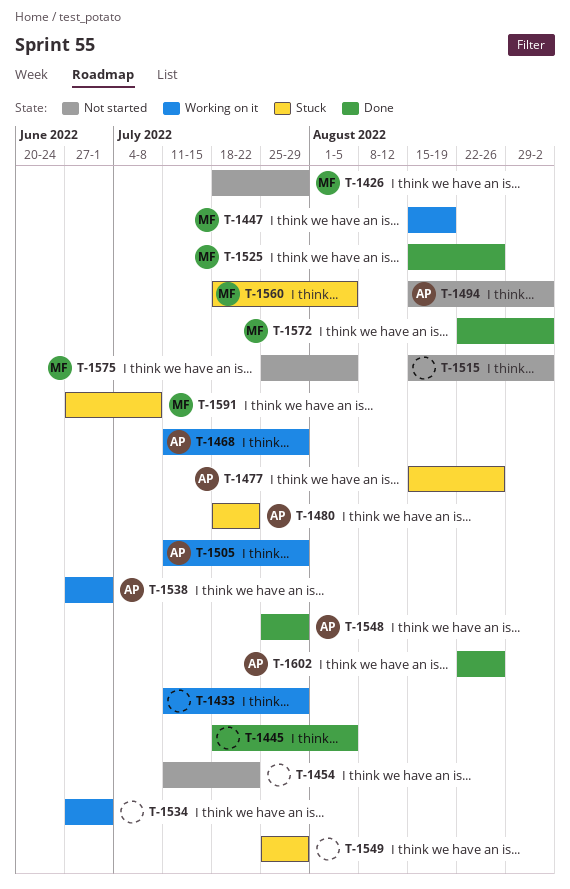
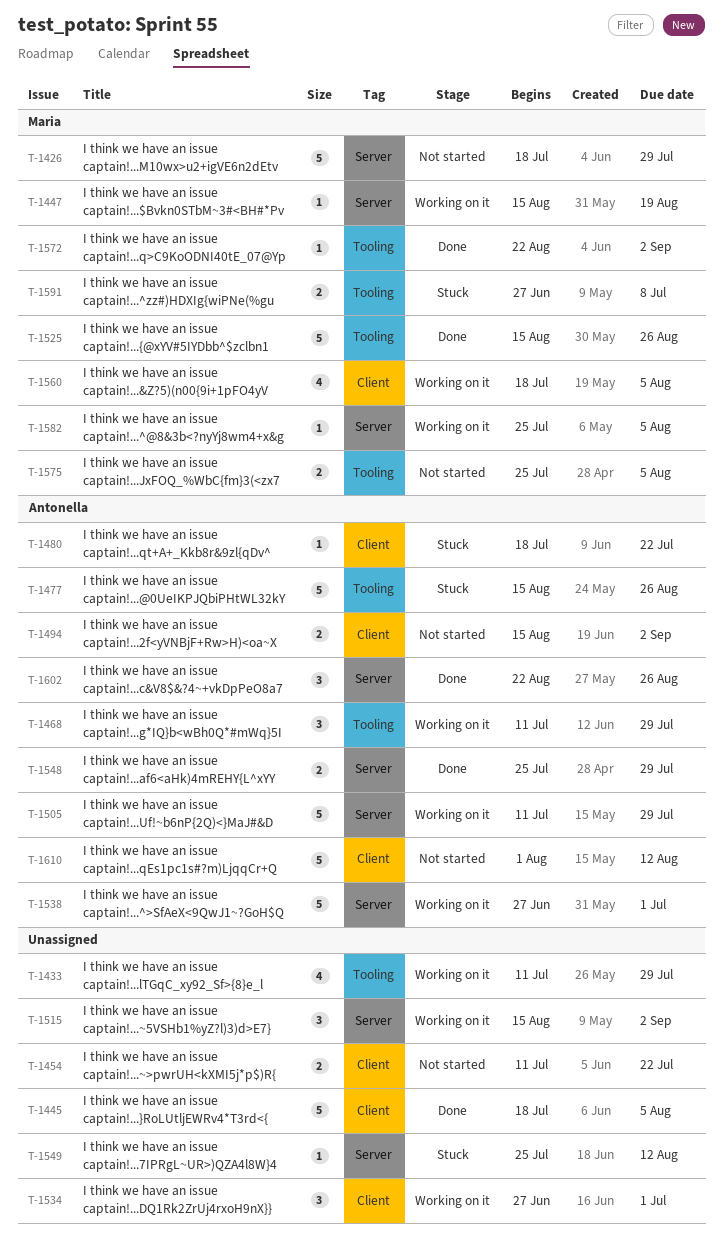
T-1515, status: Not started -> Working on it
T-1549, due: Jul 29 -> Aug 12
T-1560, status: Stuck -> Working on it
T-1582: none -> present
T-1610: none -> present

